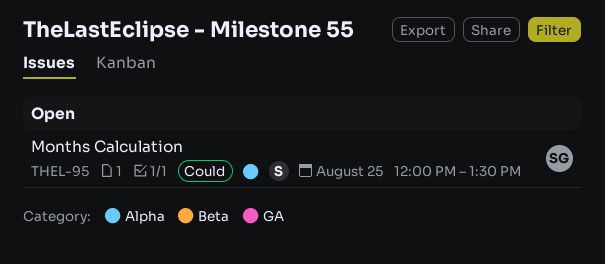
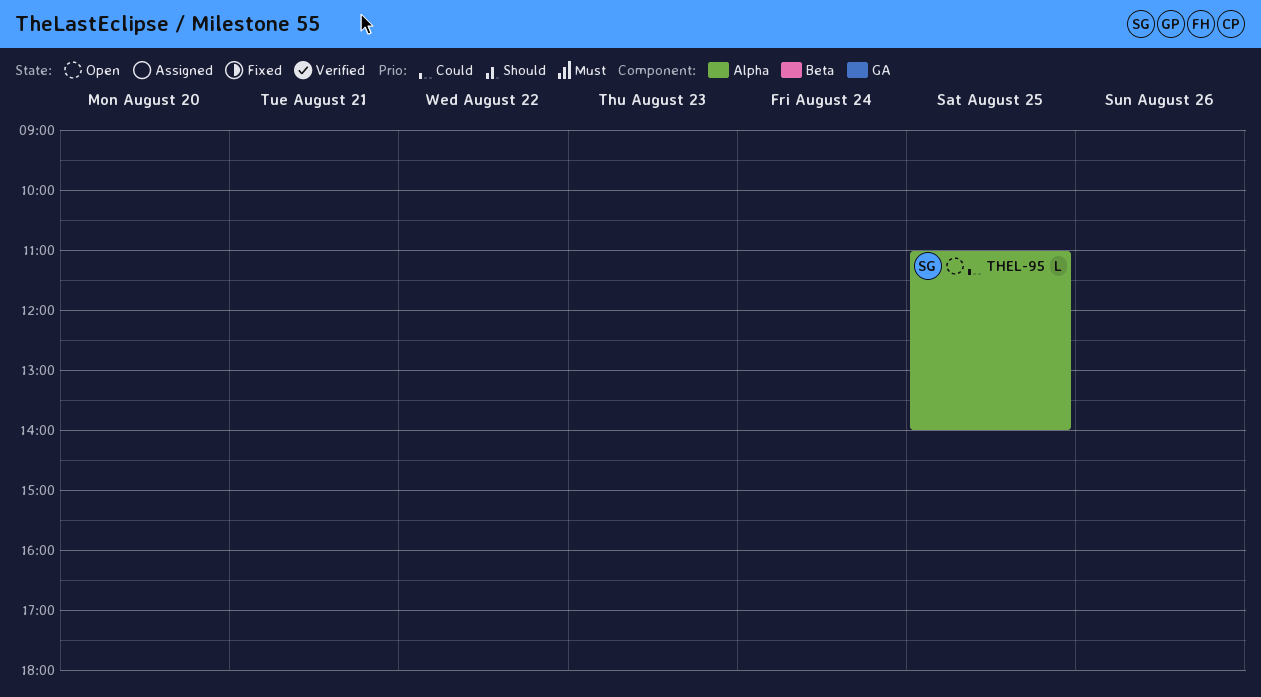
THEL-95, estimate: S -> L
THEL-95, begins: 12:00 -> 11:00
THEL-95, ends: 13:30 -> 14:00

